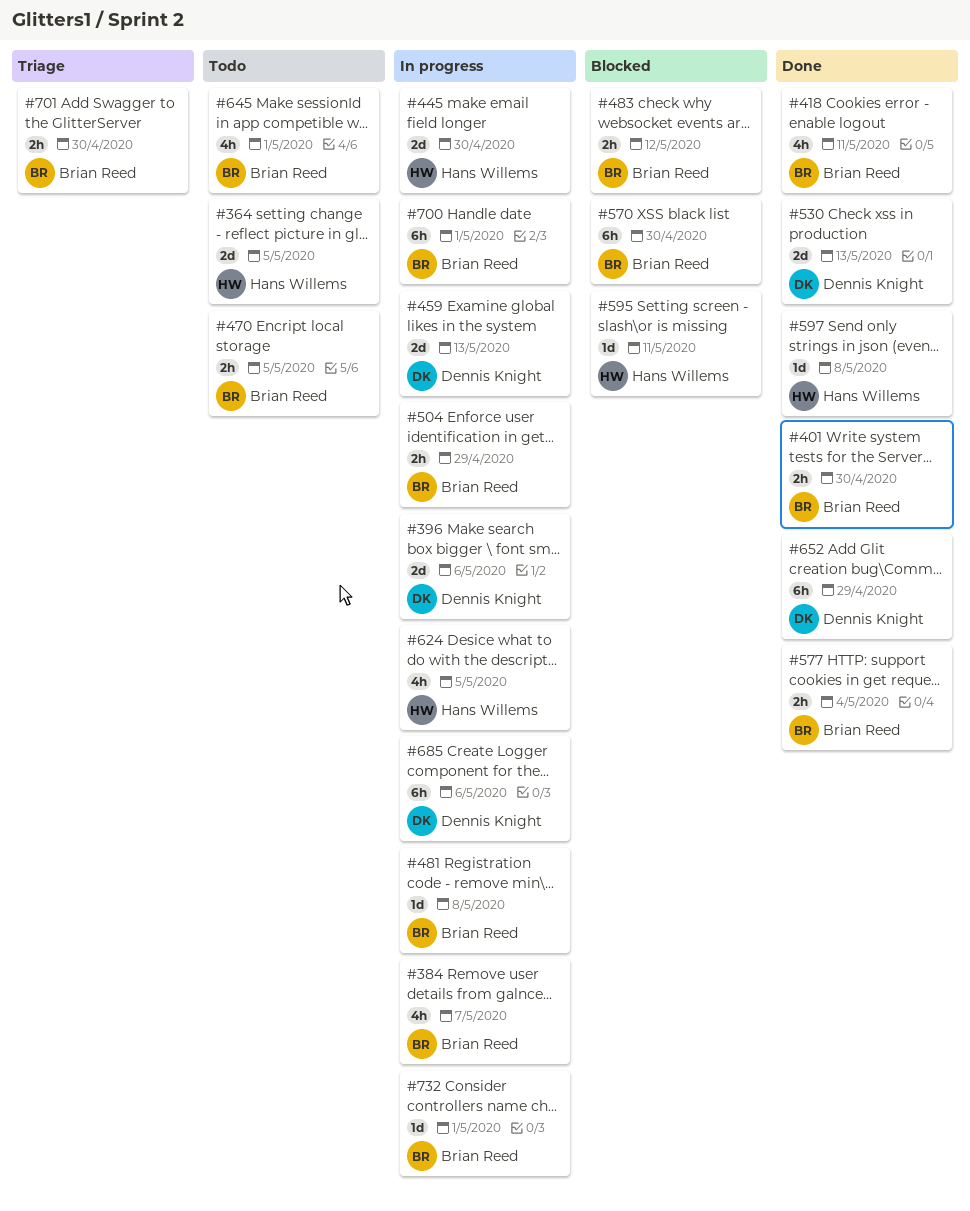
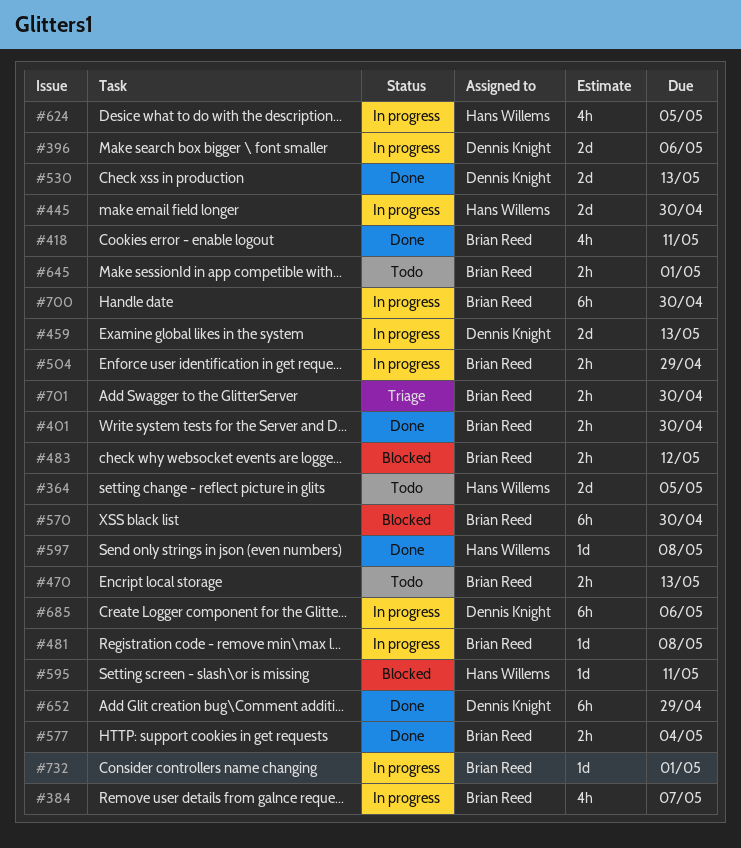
#470, due: May 5 -> May 13
#645, estimate: 4h -> 2h
#700, due: May 1 -> Apr 30

